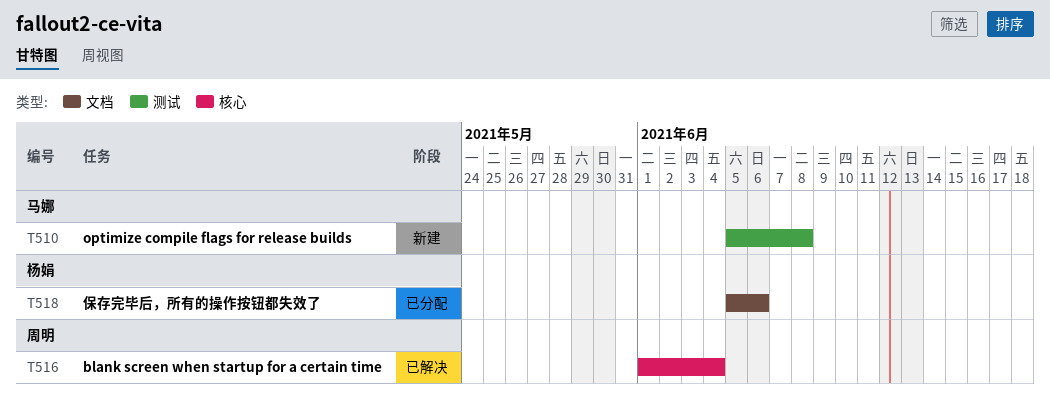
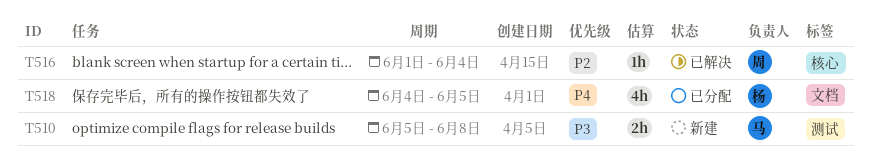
T518, start: Jun 5 -> Jun 4
T518, due: Jun 6 -> Jun 5

